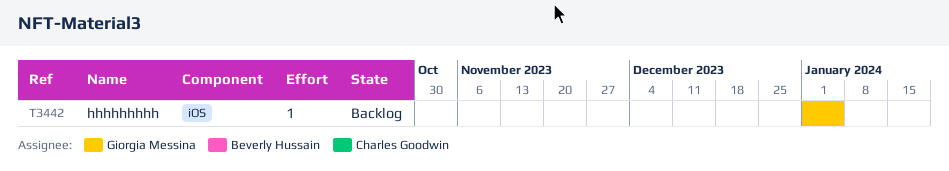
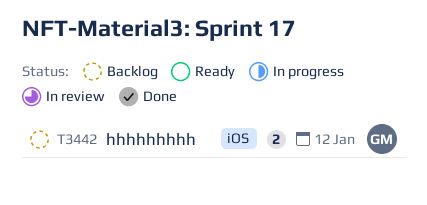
T3442, estimate: 1 -> 2
T3442, due: Jan 5 -> Jan 12

